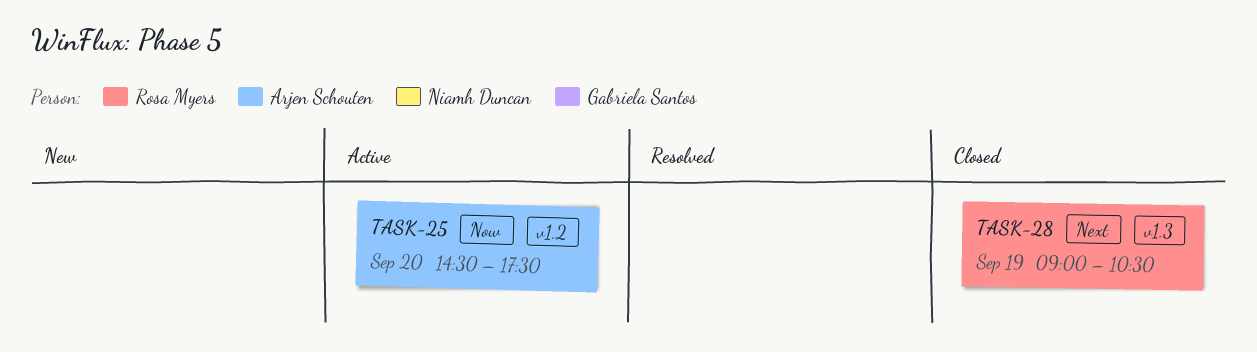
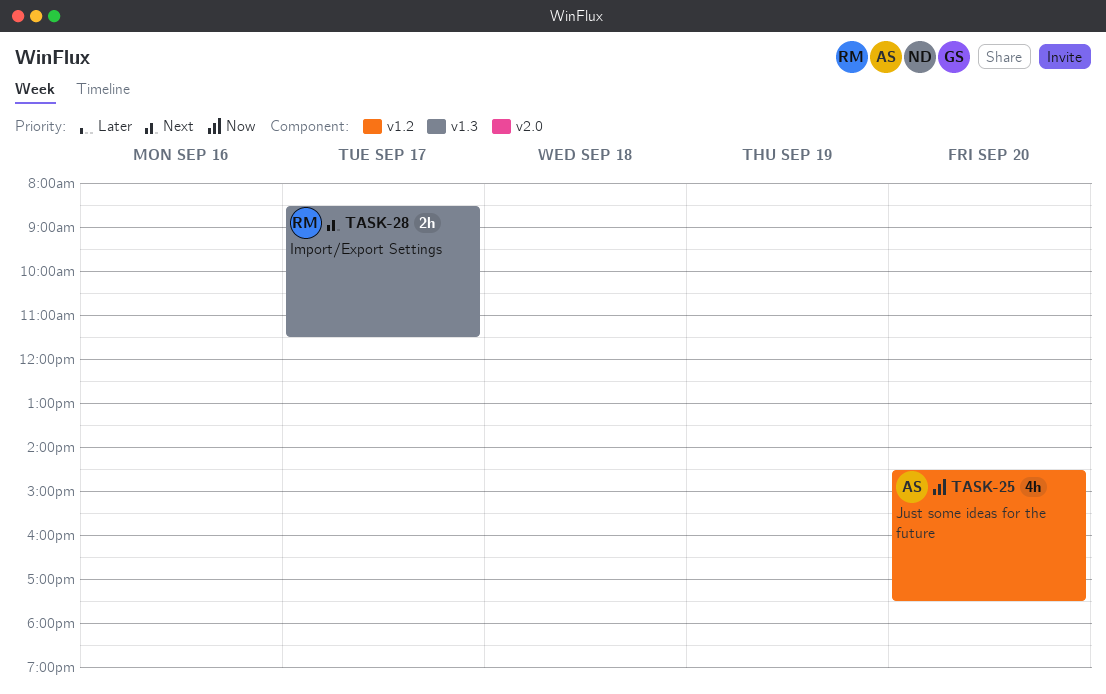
TASK-28, day: Sep 19 -> Sep 17
TASK-28, begins: 09:00 -> 08:30
TASK-28, ends: 10:30 -> 11:30

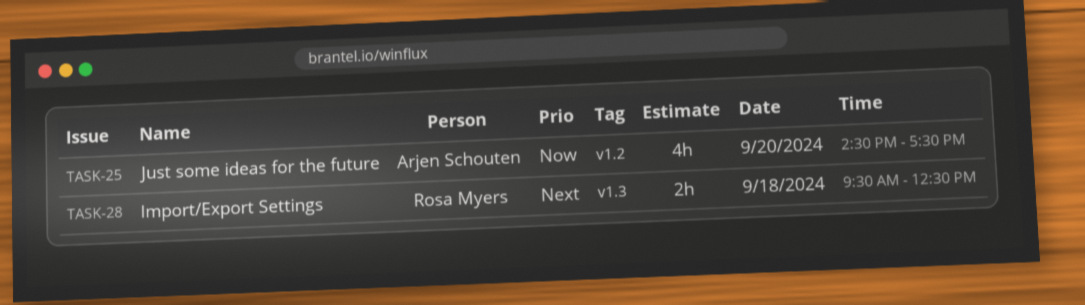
TASK-28, day: Sep 17 -> Sep 18
TASK-28, begins: 08:30 -> 09:30
TASK-28, ends: 11:30 -> 12:30

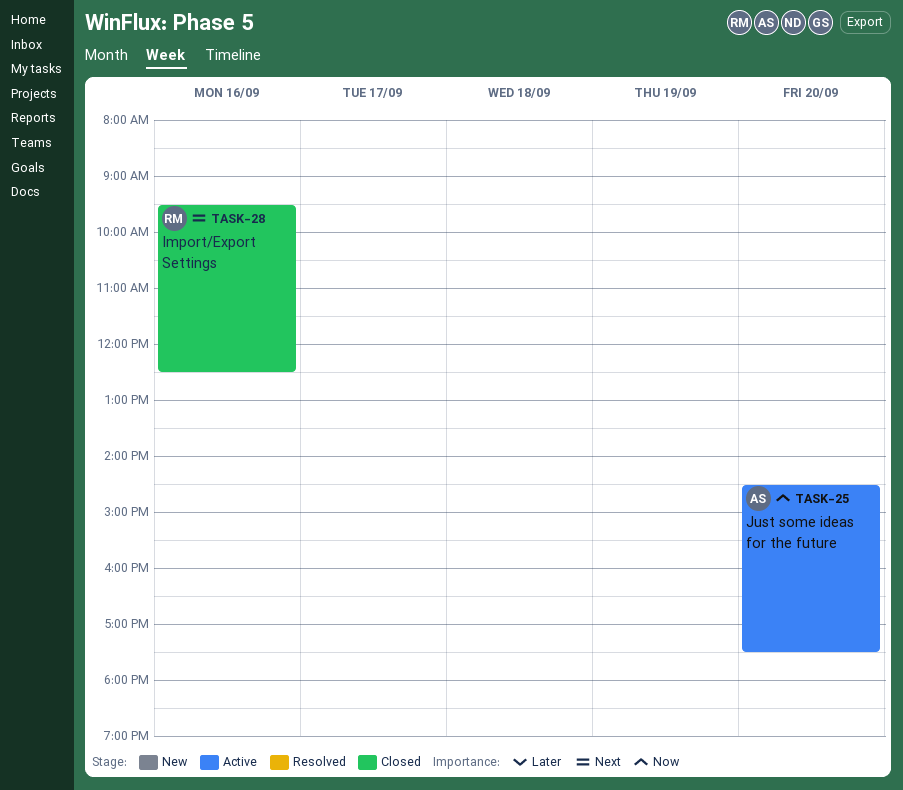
TASK-28, day: Sep 18 -> Sep 16

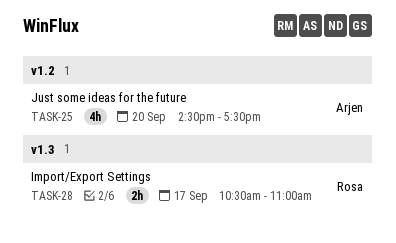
TASK-28, day: Sep 16 -> Sep 17
TASK-28, begins: 09:30 -> 10:30
TASK-28, ends: 12:30 -> 11:00

